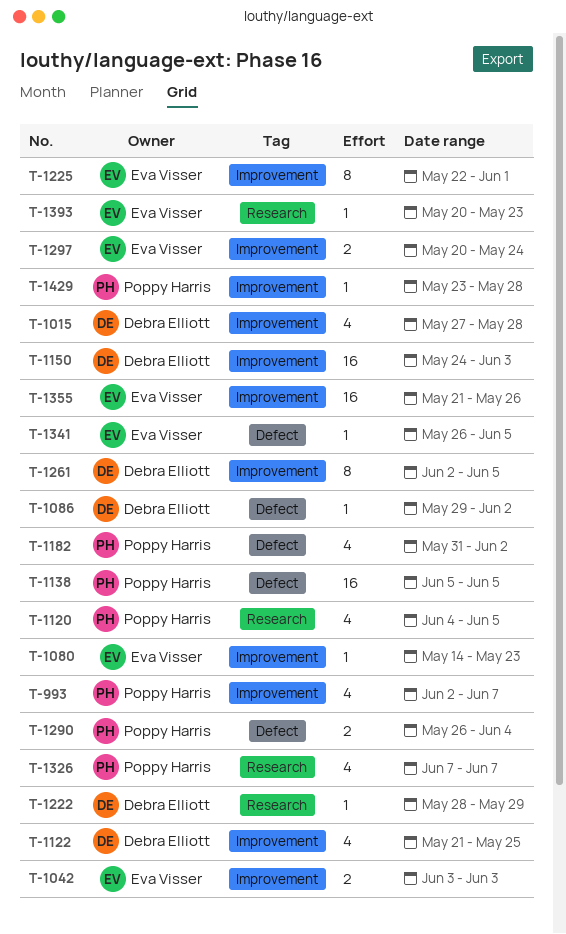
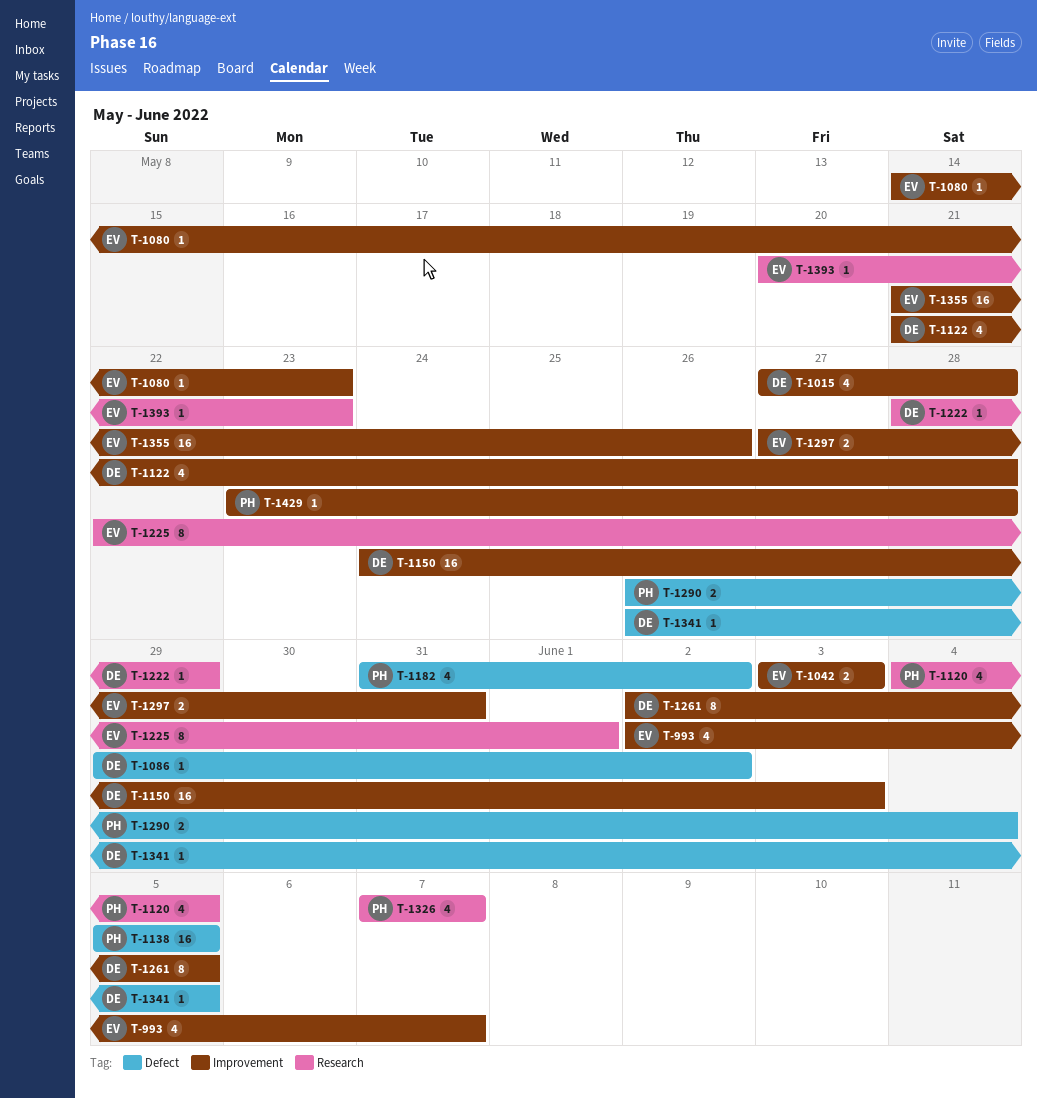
T-993, owner: Poppy Harris -> Eva Visser
T-1122, due: May 25 -> May 28
T-1225, label: Improvement -> Research
T-1297, start: May 20 -> May 27
T-1297, due: May 24 -> May 31
T-1341, owner: Eva Visser -> Debra Elliott

